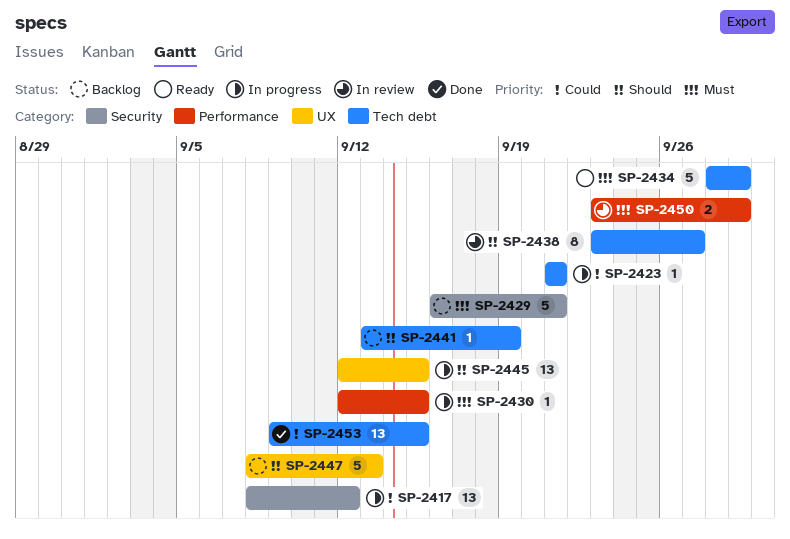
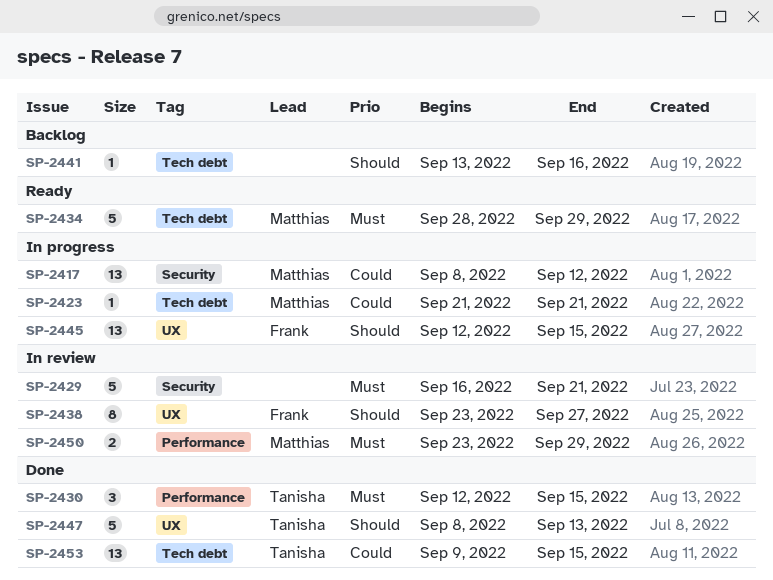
SP-2429, status: Backlog -> In review
SP-2430, status: In progress -> Done
SP-2430, estimate: 1 -> 3
SP-2438, label: Tech debt -> UX
SP-2441, due: Sep 19 -> Sep 16
SP-2447, status: Backlog -> Done

